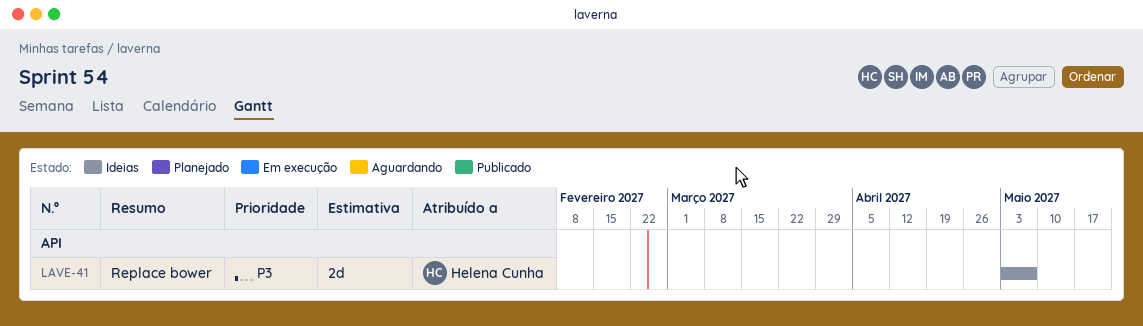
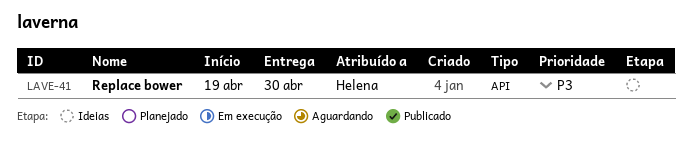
LAVE-41, start: May 3 -> Apr 19
LAVE-41, due: May 7 -> Apr 30

